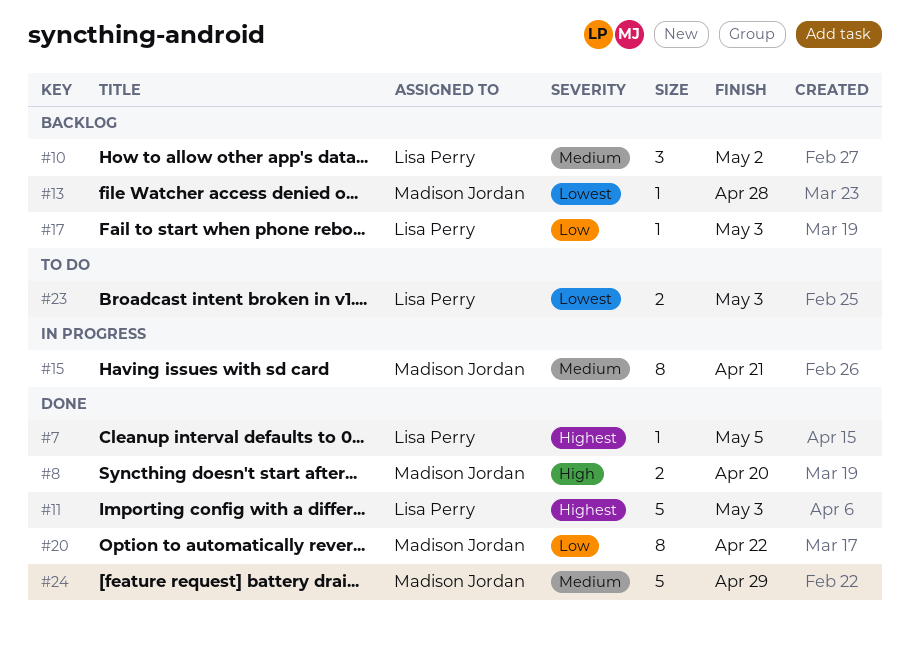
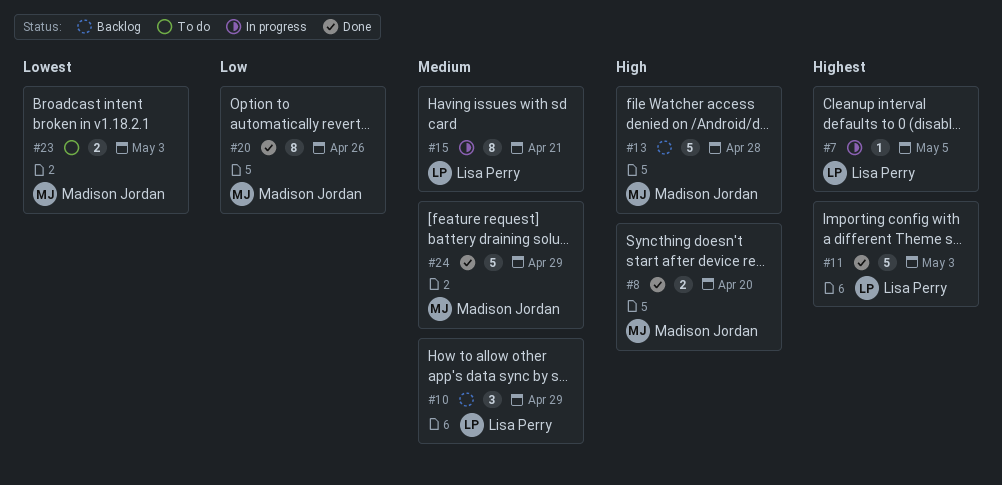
#7, status: Done -> In progress
#10, due: May 2 -> Apr 29
#13, priority: Lowest -> High
#13, estimate: 1 -> 5
#15, owner: Madison Jordan -> Lisa Perry
#17: present -> none
#20, due: Apr 22 -> Apr 26
#23, owner: Lisa Perry -> Madison Jordan

